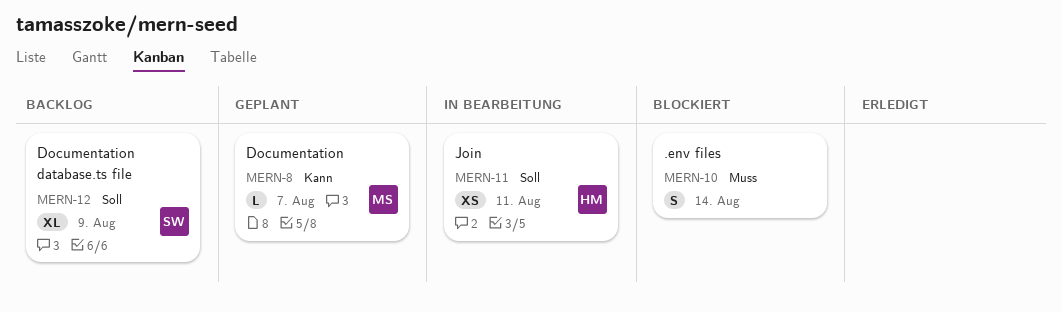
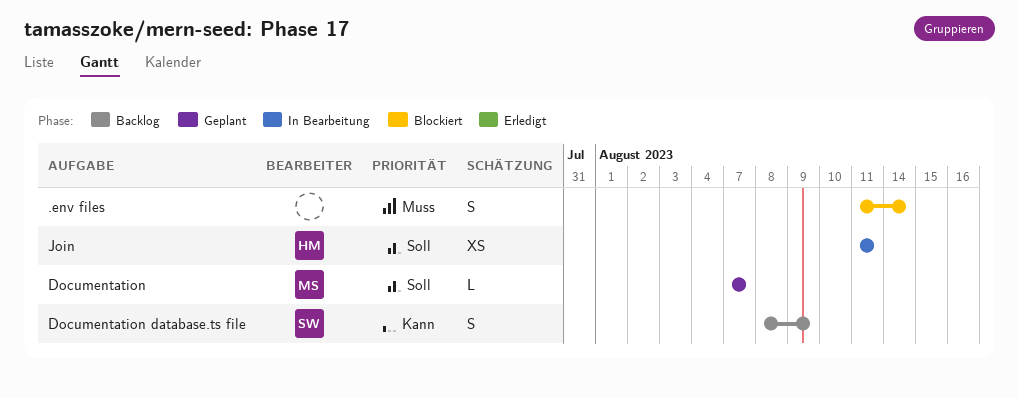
Documentation, priority: Kann -> Soll
Documentation database.ts file, priority: Soll -> Kann
Documentation database.ts file, estimate: XL -> S

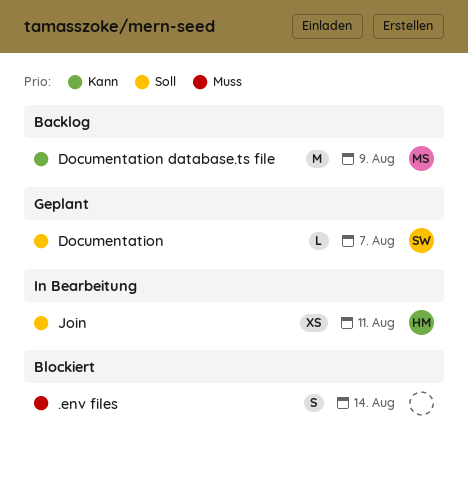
Documentation, owner: MS -> SW
Documentation database.ts file, owner: SW -> MS
Documentation database.ts file, estimate: S -> M

